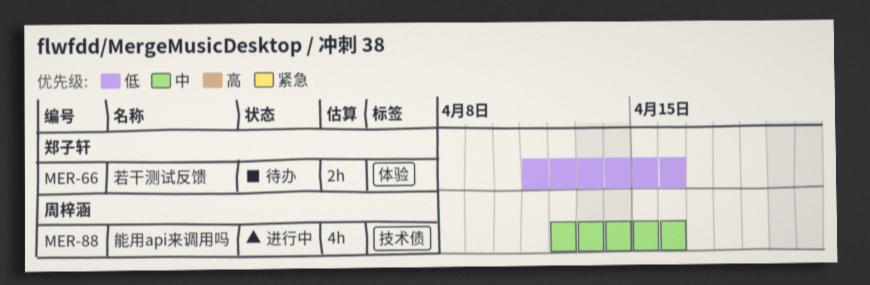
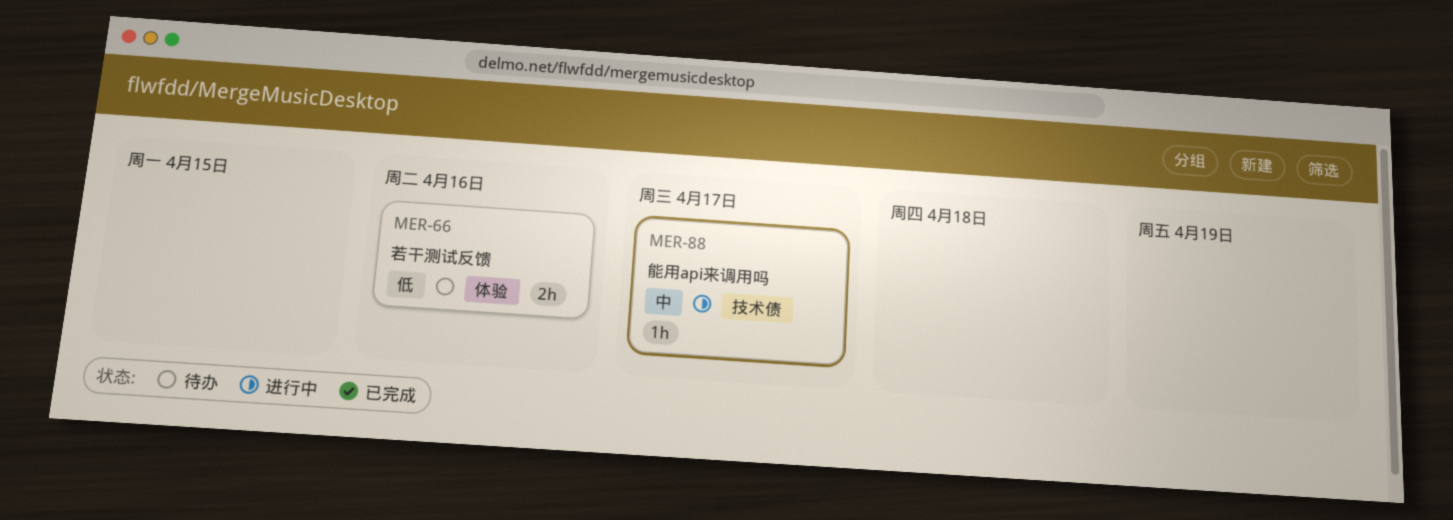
MER-88, estimate: 4h -> 1h
MER-88, due: Apr 16 -> Apr 17

